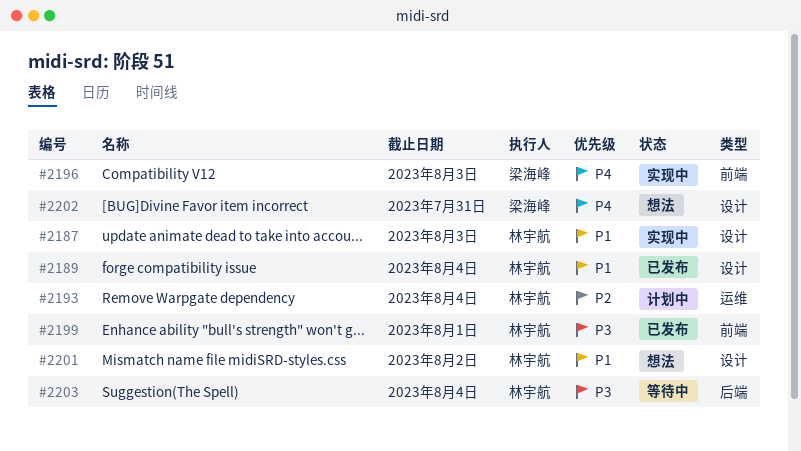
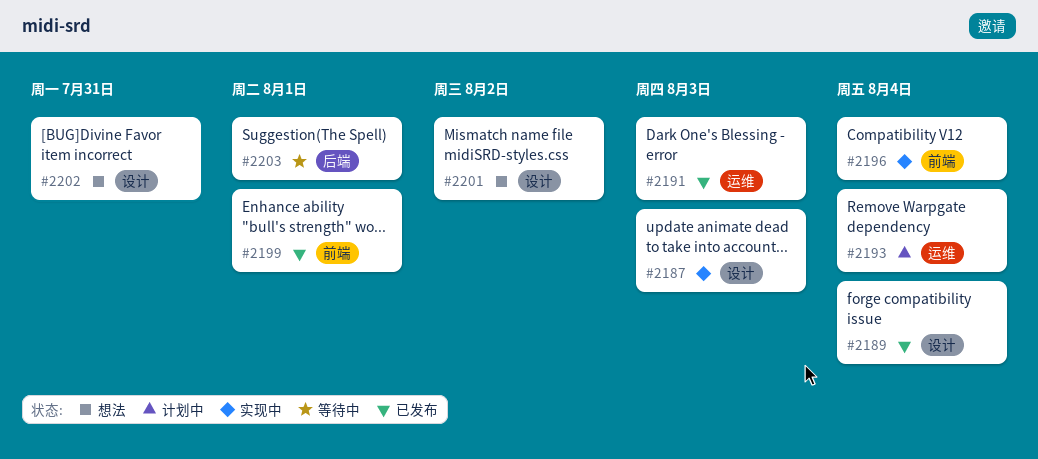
#2191: none -> present
#2196, due: Aug 3 -> Aug 4
#2203, due: Aug 4 -> Aug 1

